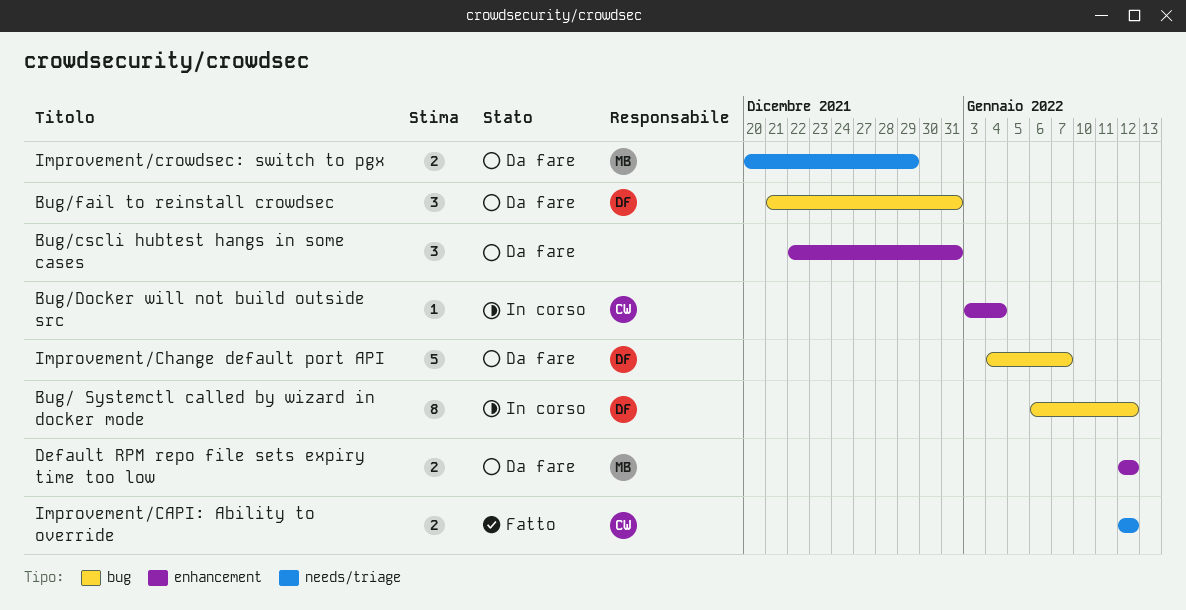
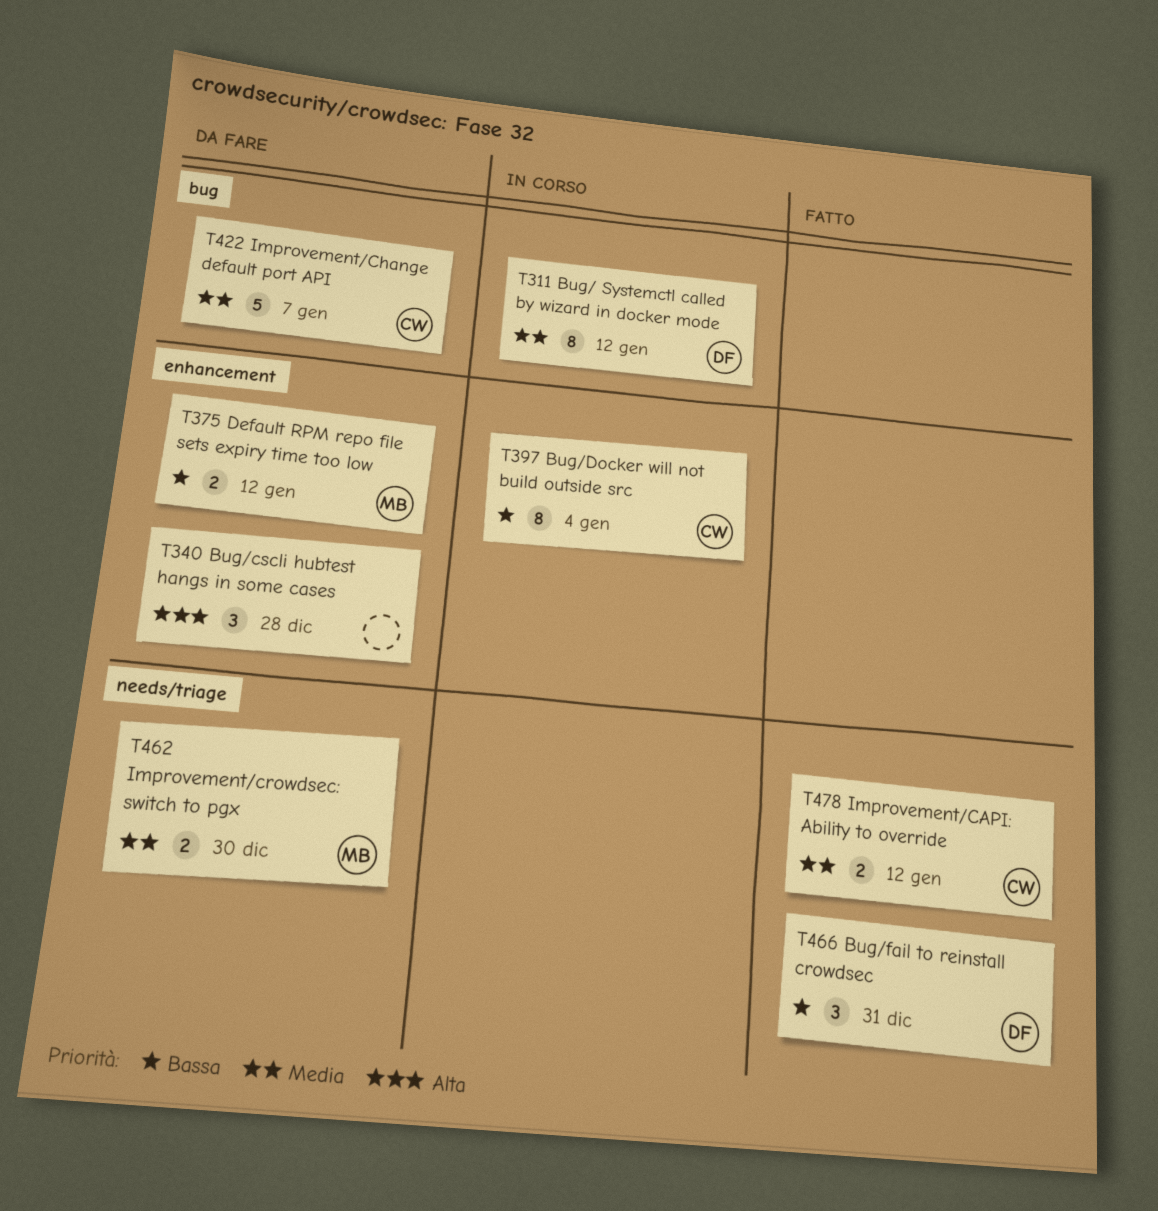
Bug/cscli hubtest hangs in some cases, due: Dec 31 -> Dec 28
Bug/Docker will not build outside src, estimate: 1 -> 8
Bug/fail to reinstall crowdsec, status: Da fare -> Fatto
Bug/fail to reinstall crowdsec, label: bug -> needs/triage
Improvement/Change default port API, owner: DF -> CW
Improvement/crowdsec: switch to pgx, due: Dec 29 -> Dec 30

